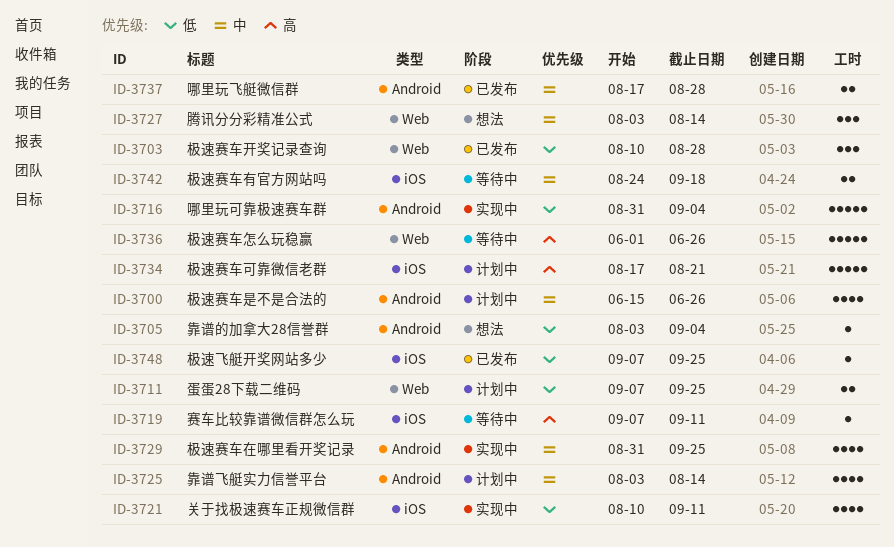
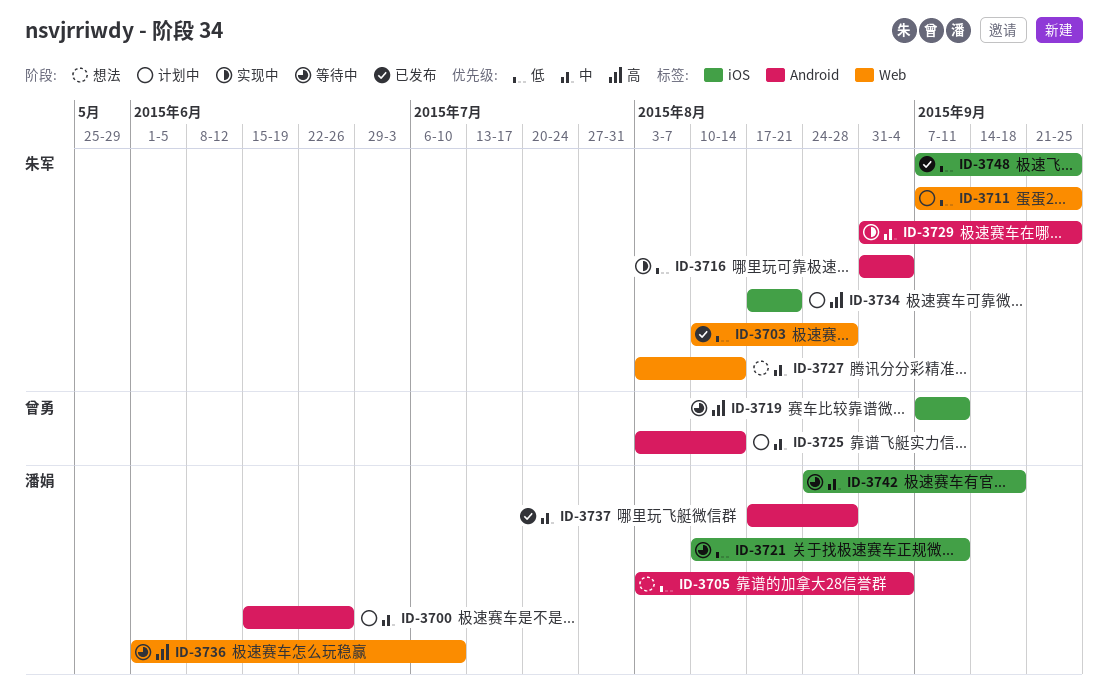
ID-3721, status: 实现中 -> 等待中
ID-3736, due: Jun 26 -> Jul 10

